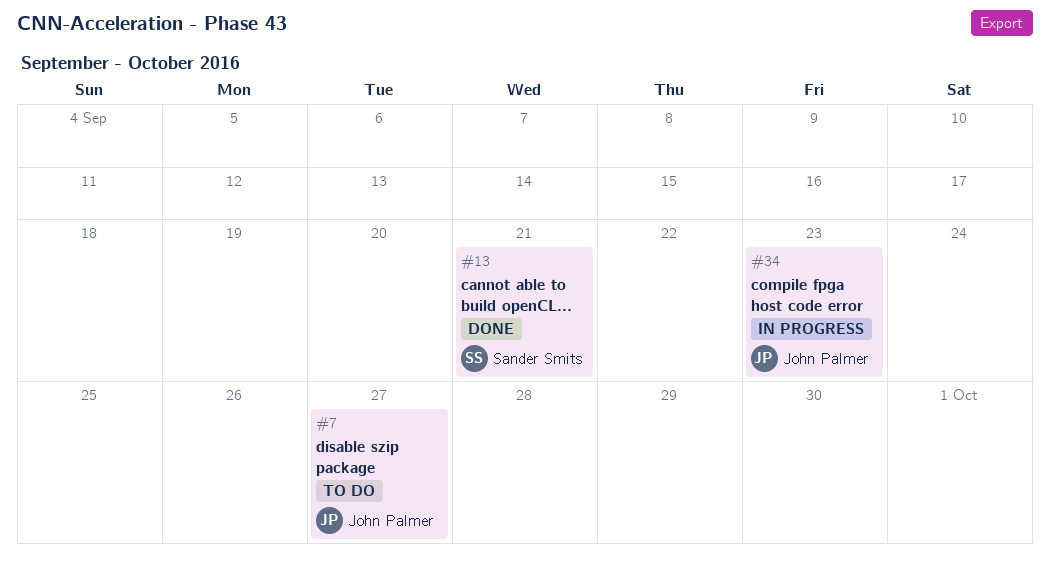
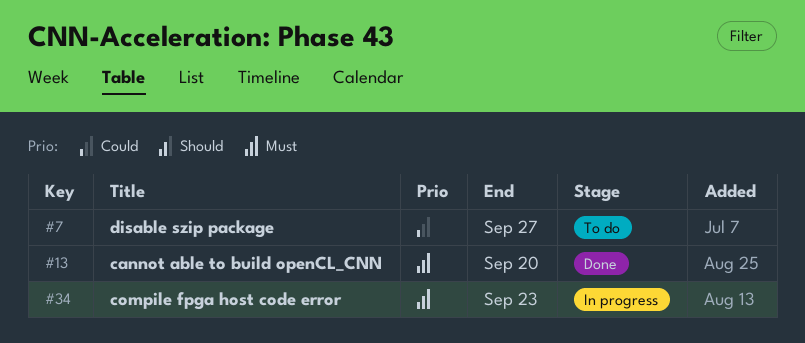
#13, due: Sep 21 -> Sep 20

